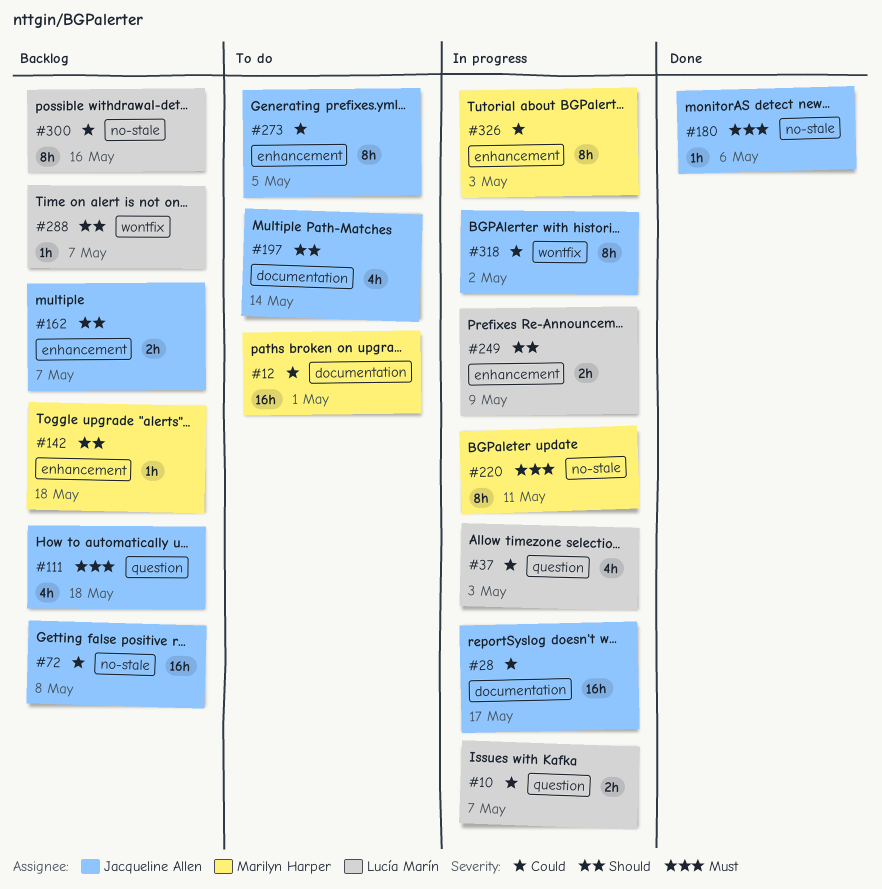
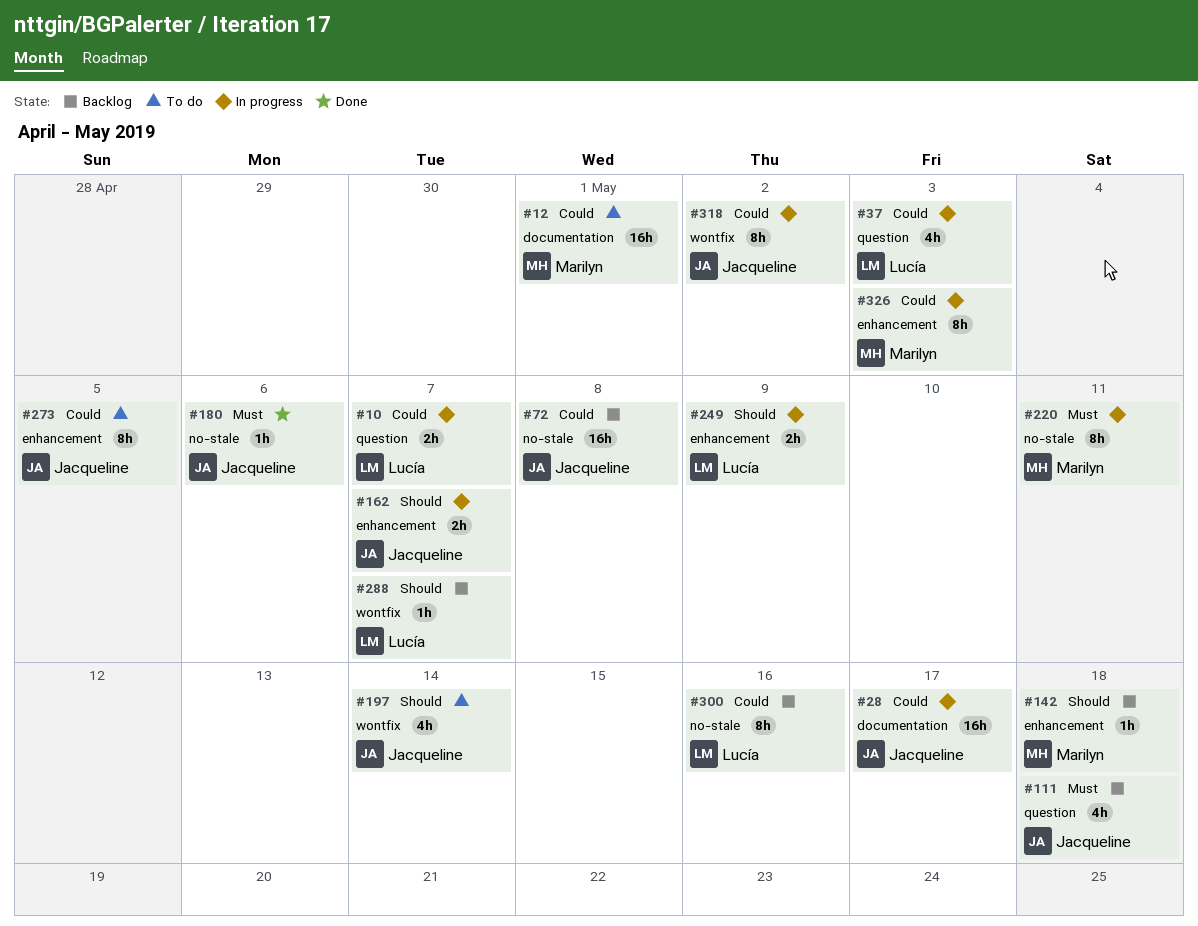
#162, status: Backlog -> In progress
#197, label: documentation -> wontfix

